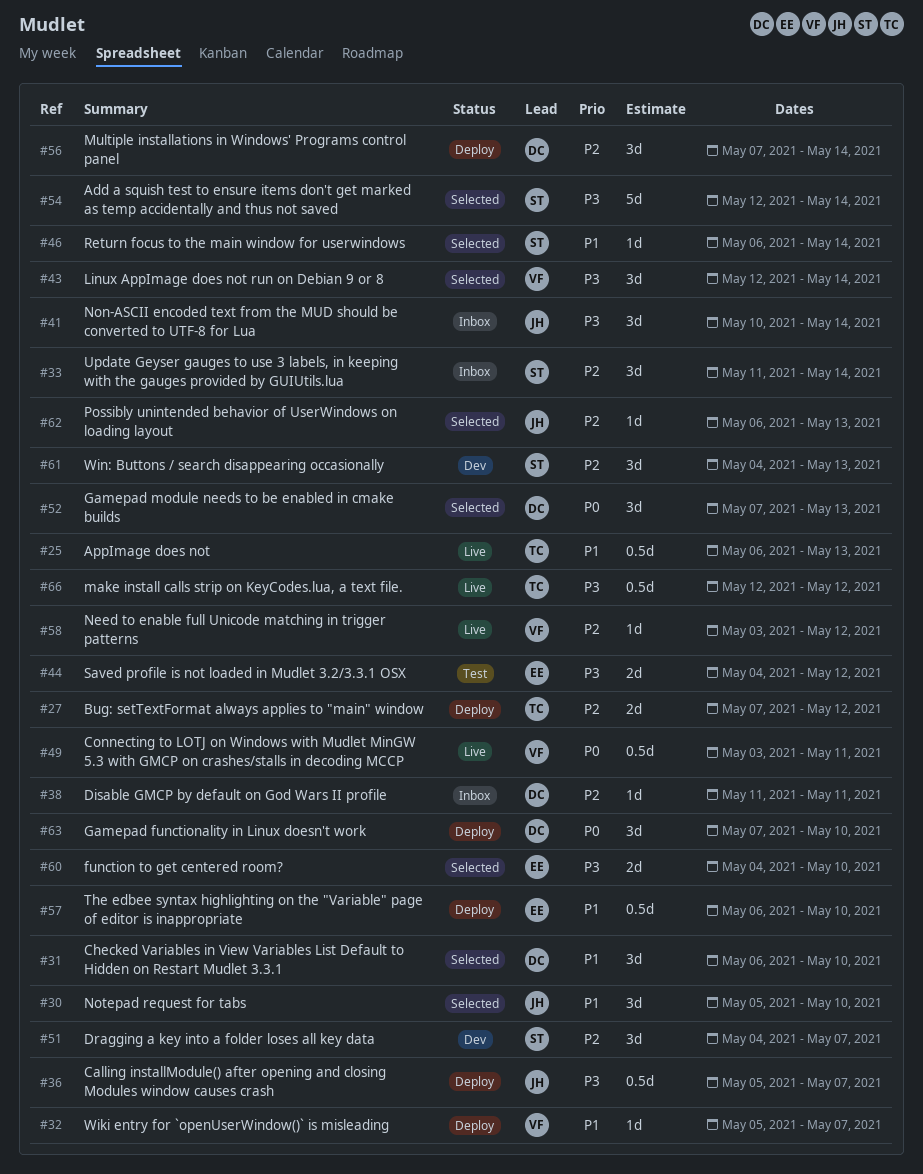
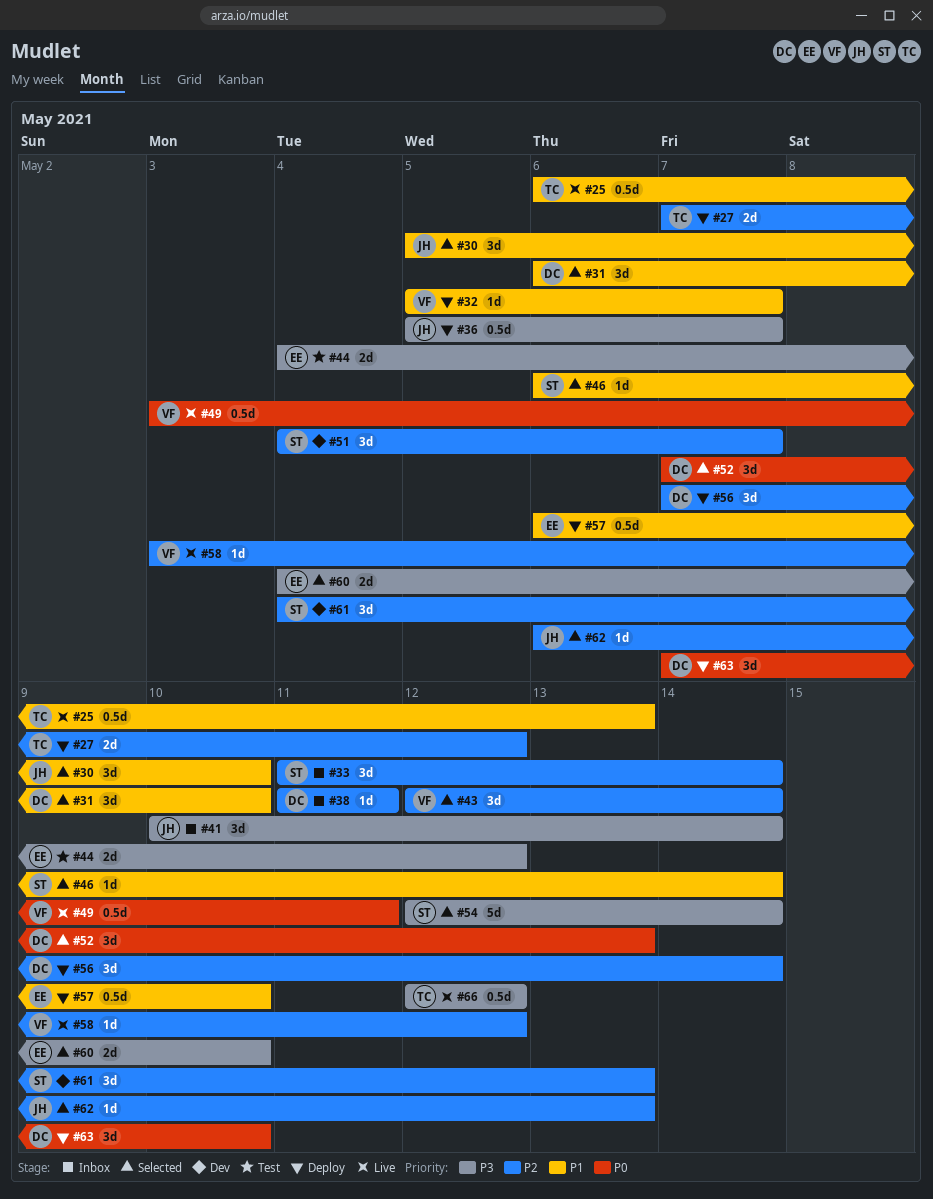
#43, priority: P3 -> P2

